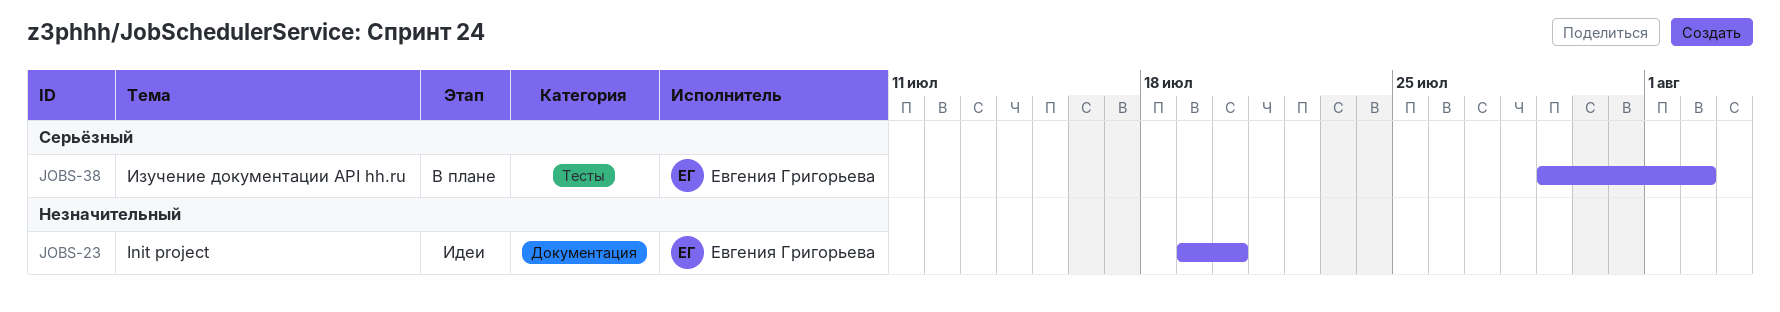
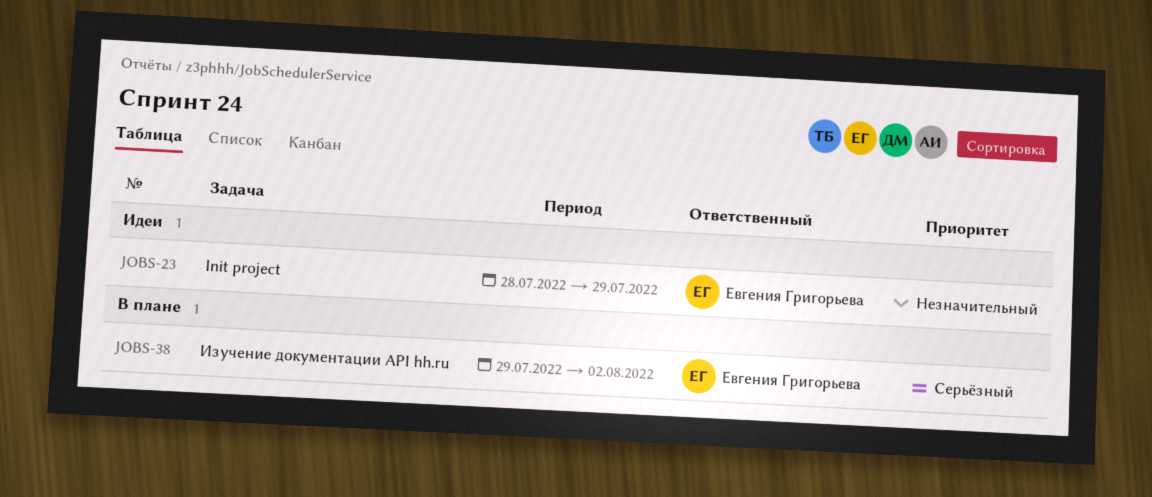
JOBS-23, start: Jul 19 -> Jul 28
JOBS-23, due: Jul 20 -> Jul 29

